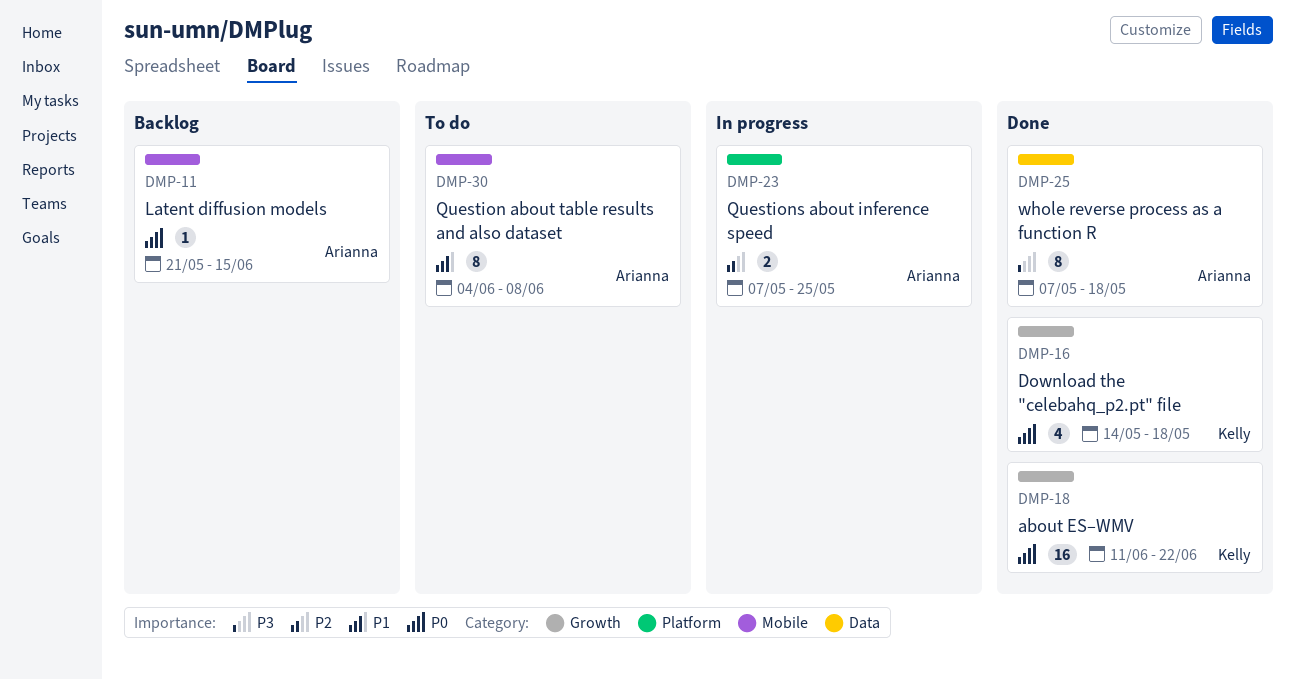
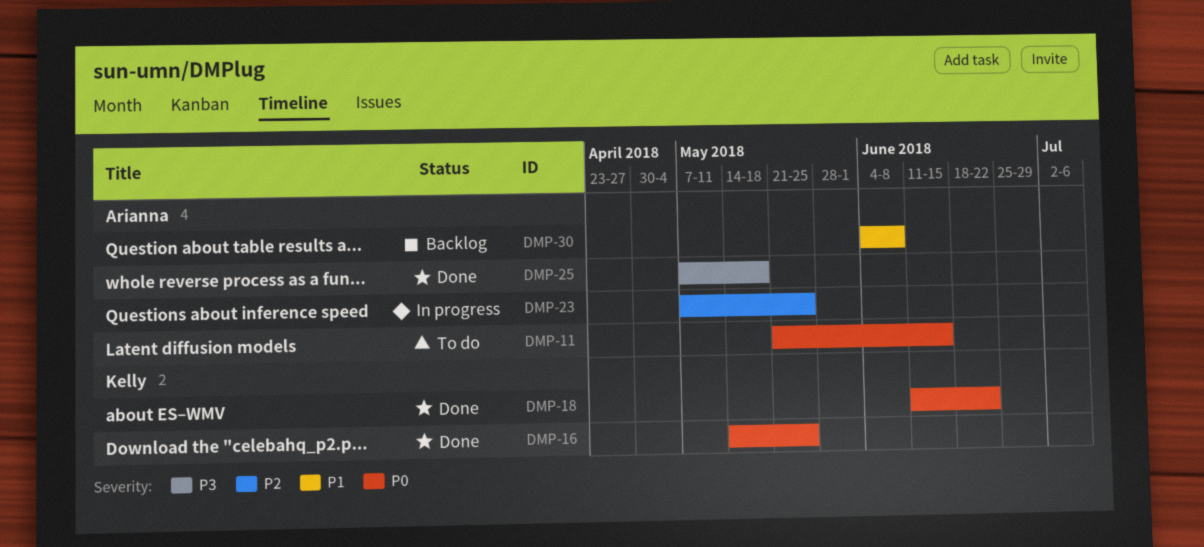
DMP-11, status: Backlog -> To do
DMP-16, due: May 18 -> May 25
DMP-30, status: To do -> Backlog

